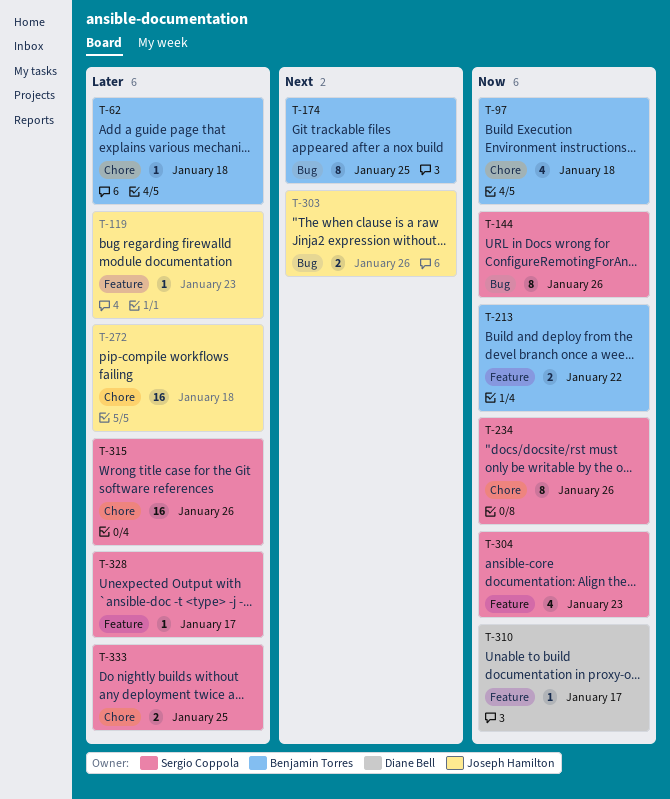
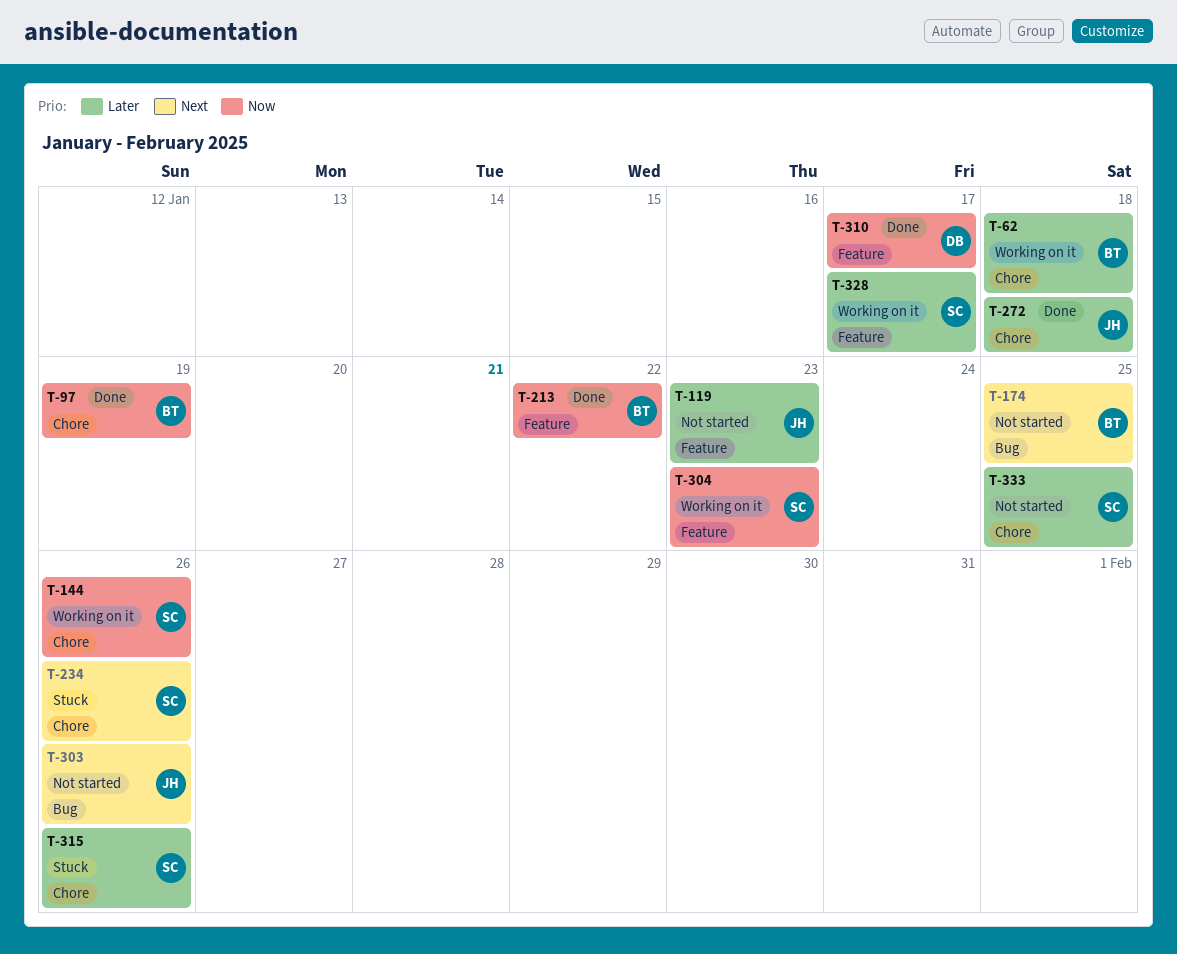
T-97, due: Jan 18 -> Jan 19
T-144, label: Bug -> Chore
T-234, priority: Now -> Next

